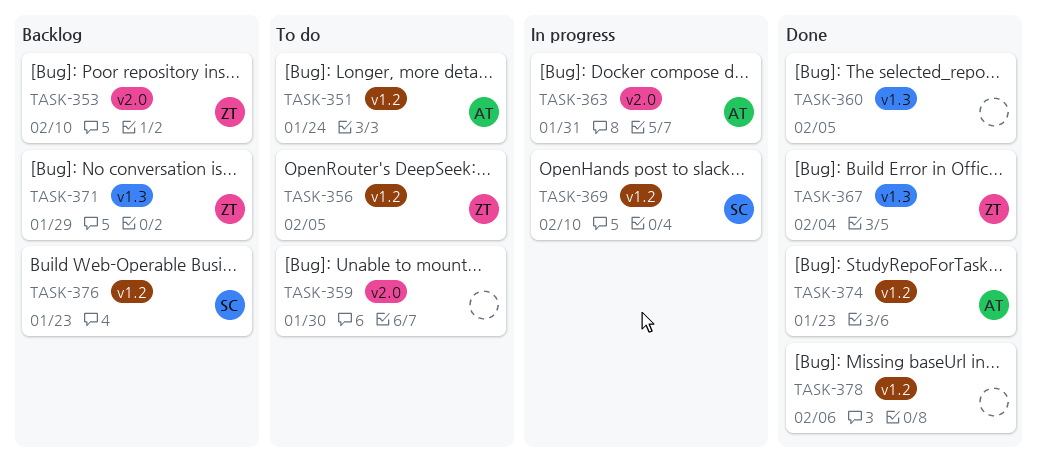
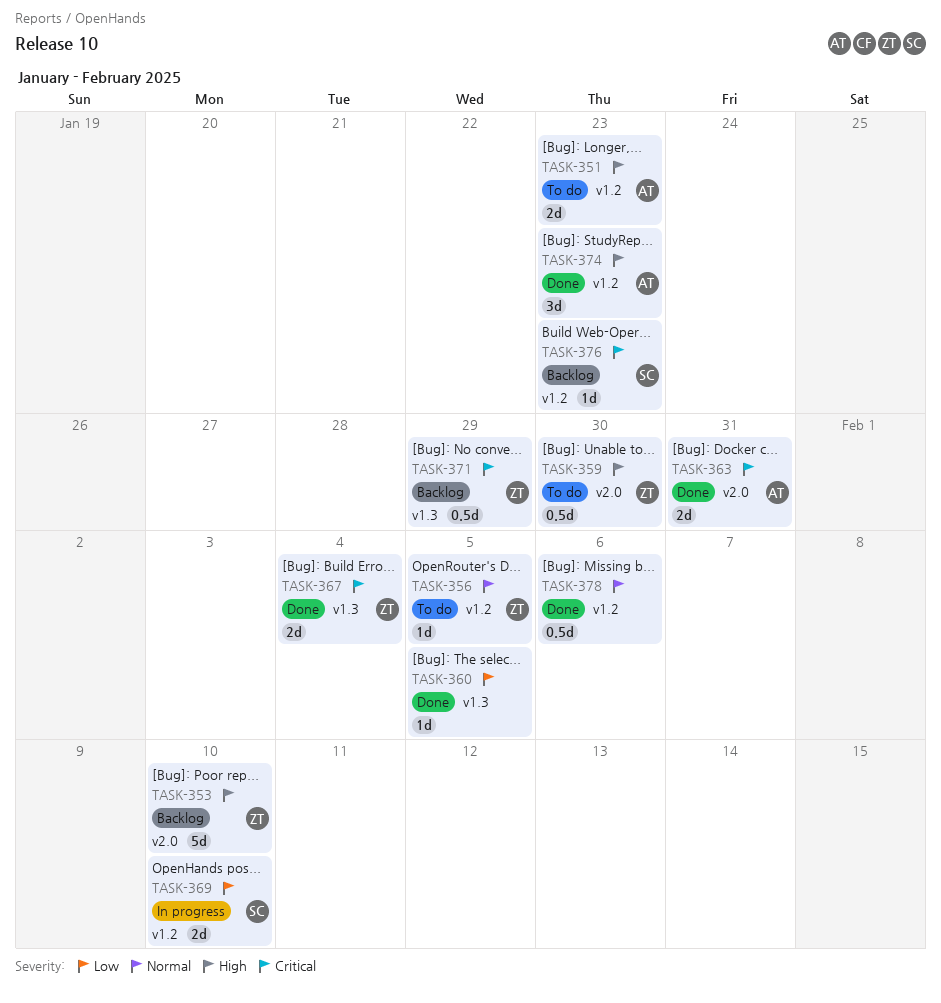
TASK-351, due: Jan 24 -> Jan 23
TASK-359, owner: none -> ZT
TASK-363, status: In progress -> Done

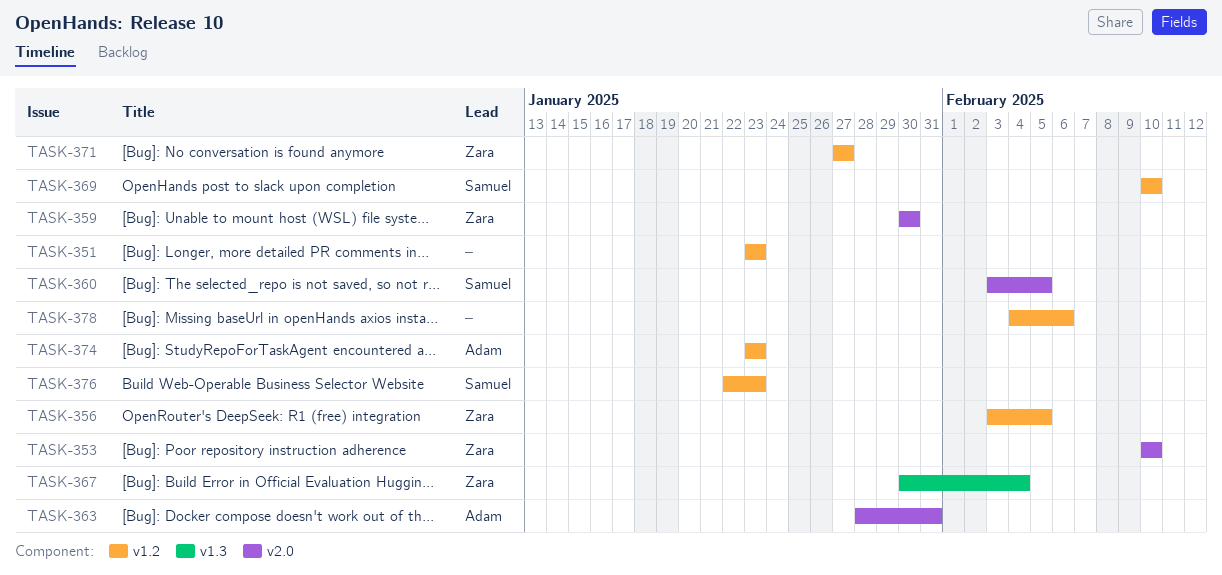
TASK-351, owner: Adam -> none
TASK-360, owner: none -> Samuel
TASK-360, label: v1.3 -> v2.0
TASK-371, label: v1.3 -> v1.2
TASK-371, due: Jan 29 -> Jan 27

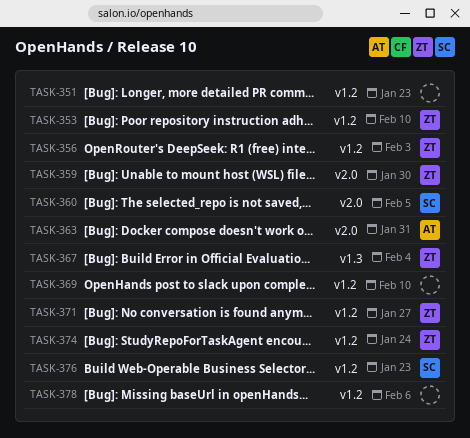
TASK-353, label: v2.0 -> v1.2
TASK-356, due: Feb 5 -> Feb 3
TASK-369, owner: Samuel -> none
TASK-374, owner: Adam -> Zara
TASK-374, due: Jan 23 -> Jan 24

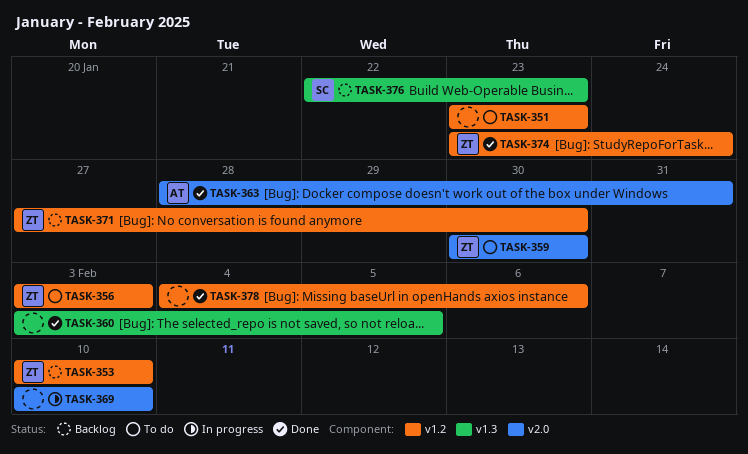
TASK-360, owner: SC -> none
TASK-360, label: v2.0 -> v1.3
TASK-367: present -> none
TASK-369, label: v1.2 -> v2.0
TASK-371, due: Jan 27 -> Jan 30
TASK-376, label: v1.2 -> v1.3

